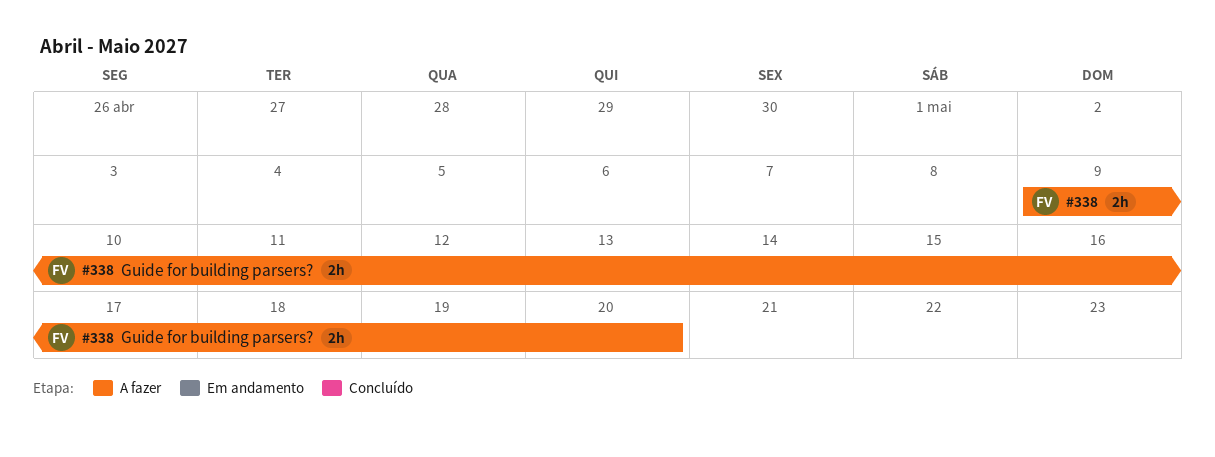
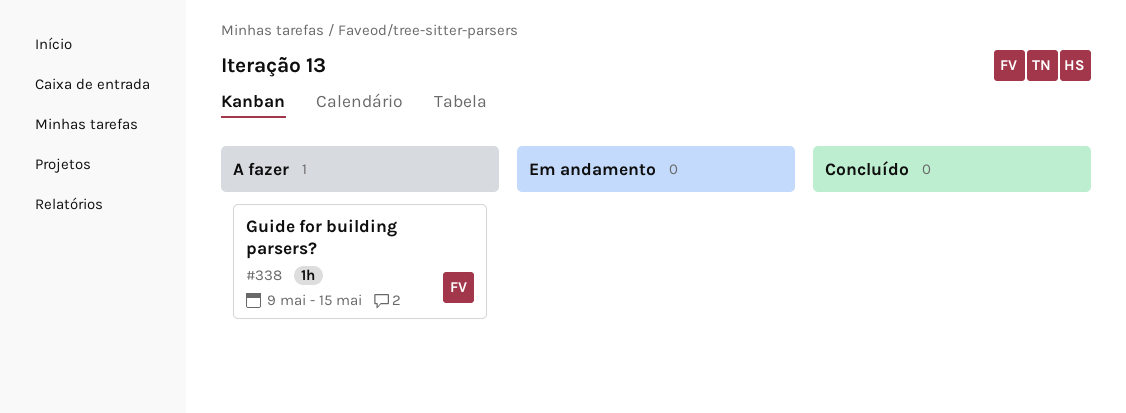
#338, estimate: 2h -> 1h
#338, due: May 20 -> May 15

